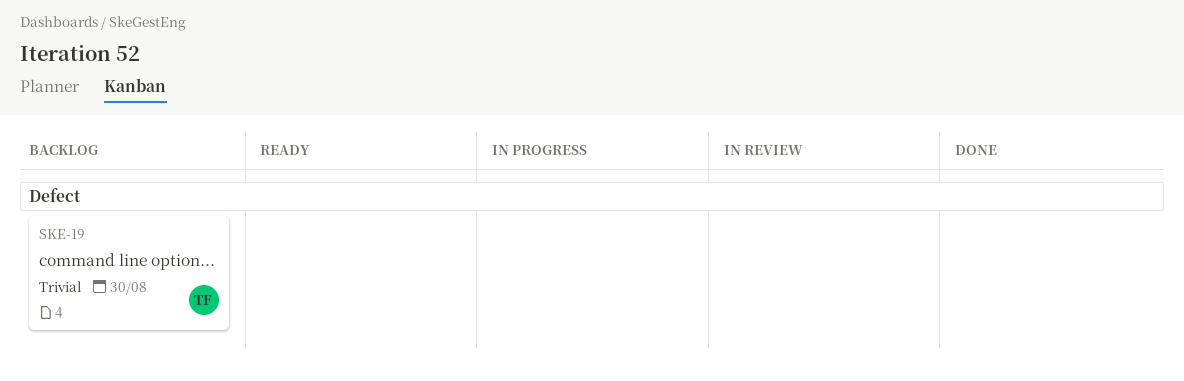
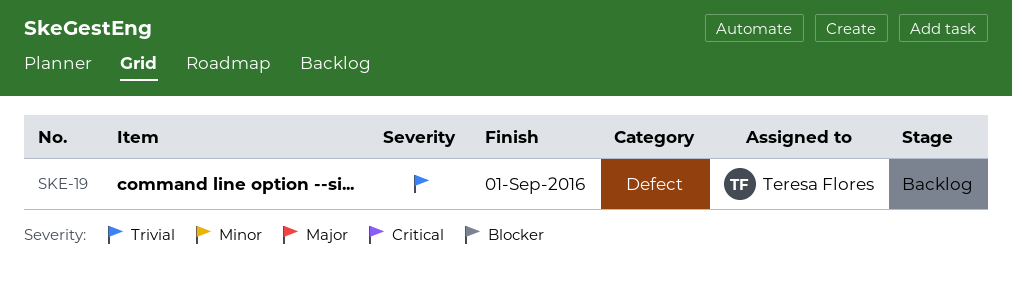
SKE-19, due: Aug 30 -> Sep 1

